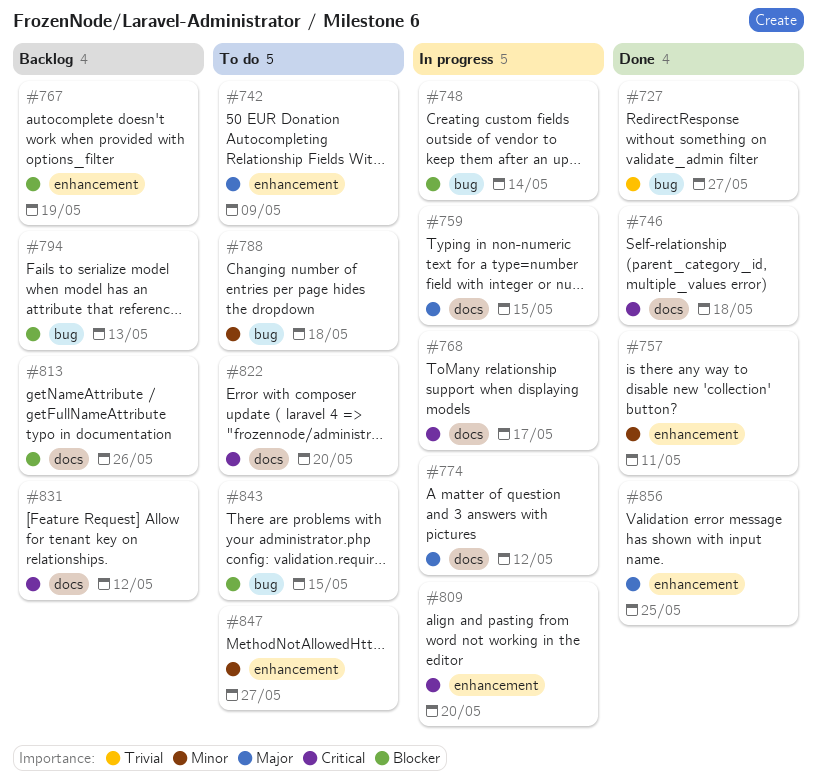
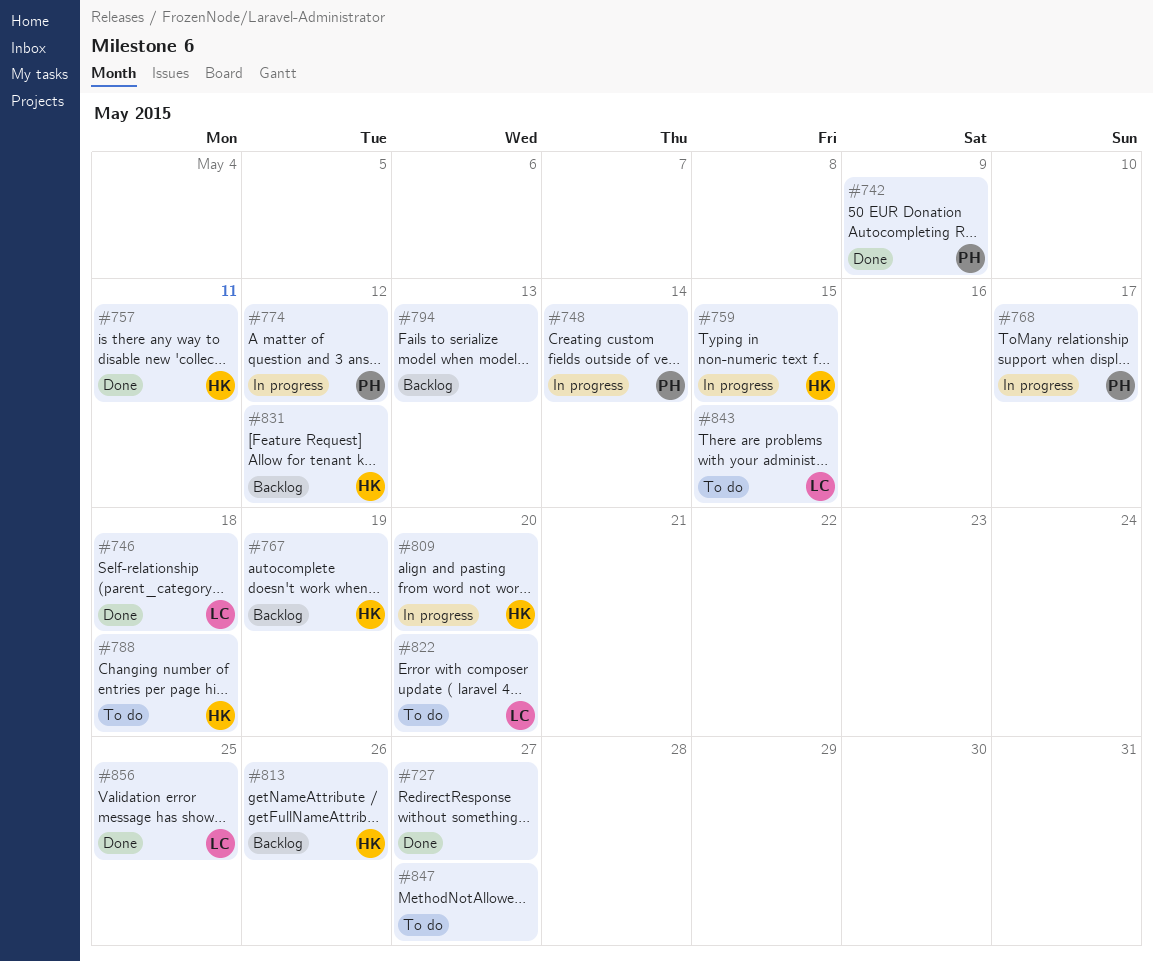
#742, status: To do -> Done

